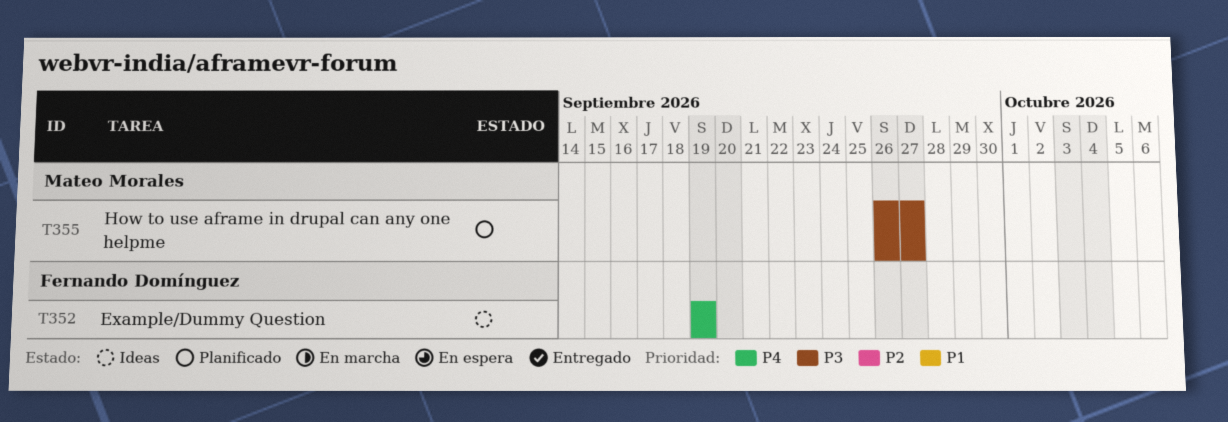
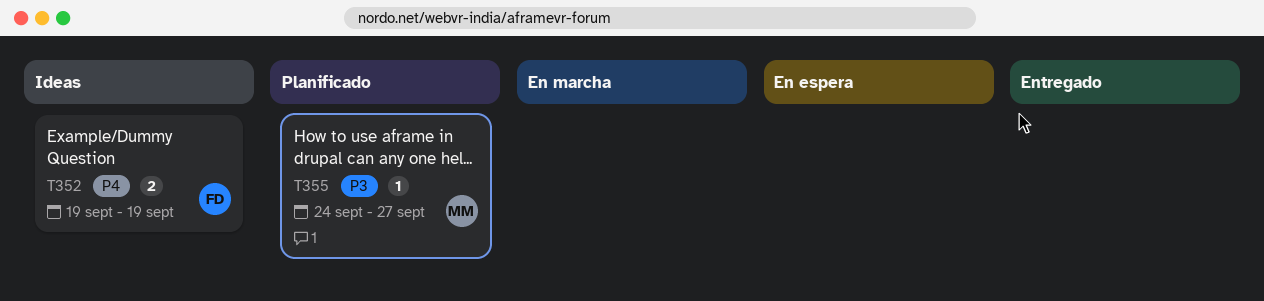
T355, start: Sep 26 -> Sep 24

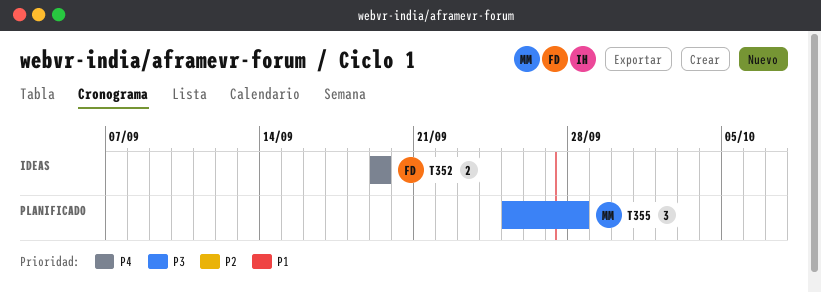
T355, estimate: 1 -> 3
T355, start: Sep 24 -> Sep 25
T355, due: Sep 27 -> Sep 28

